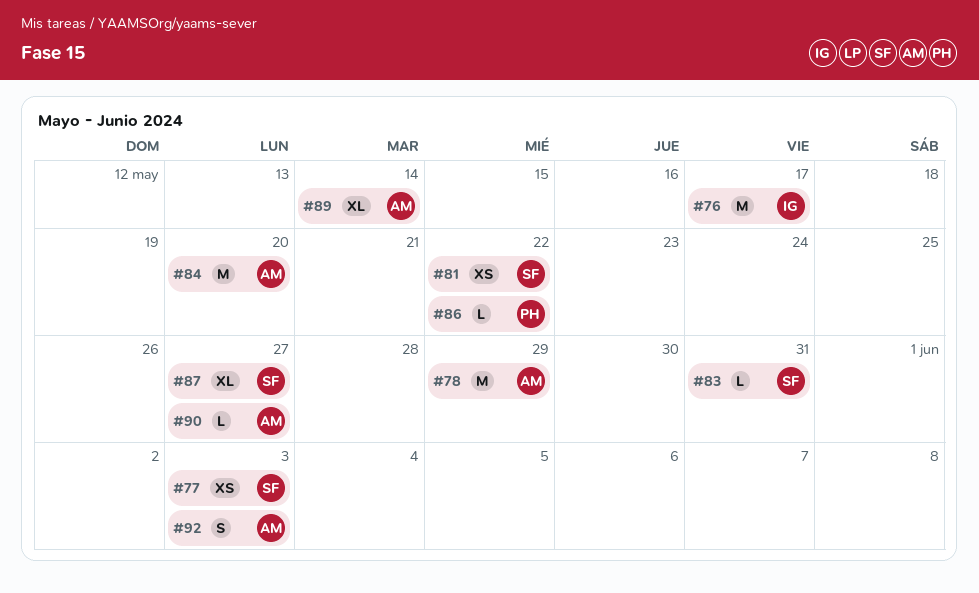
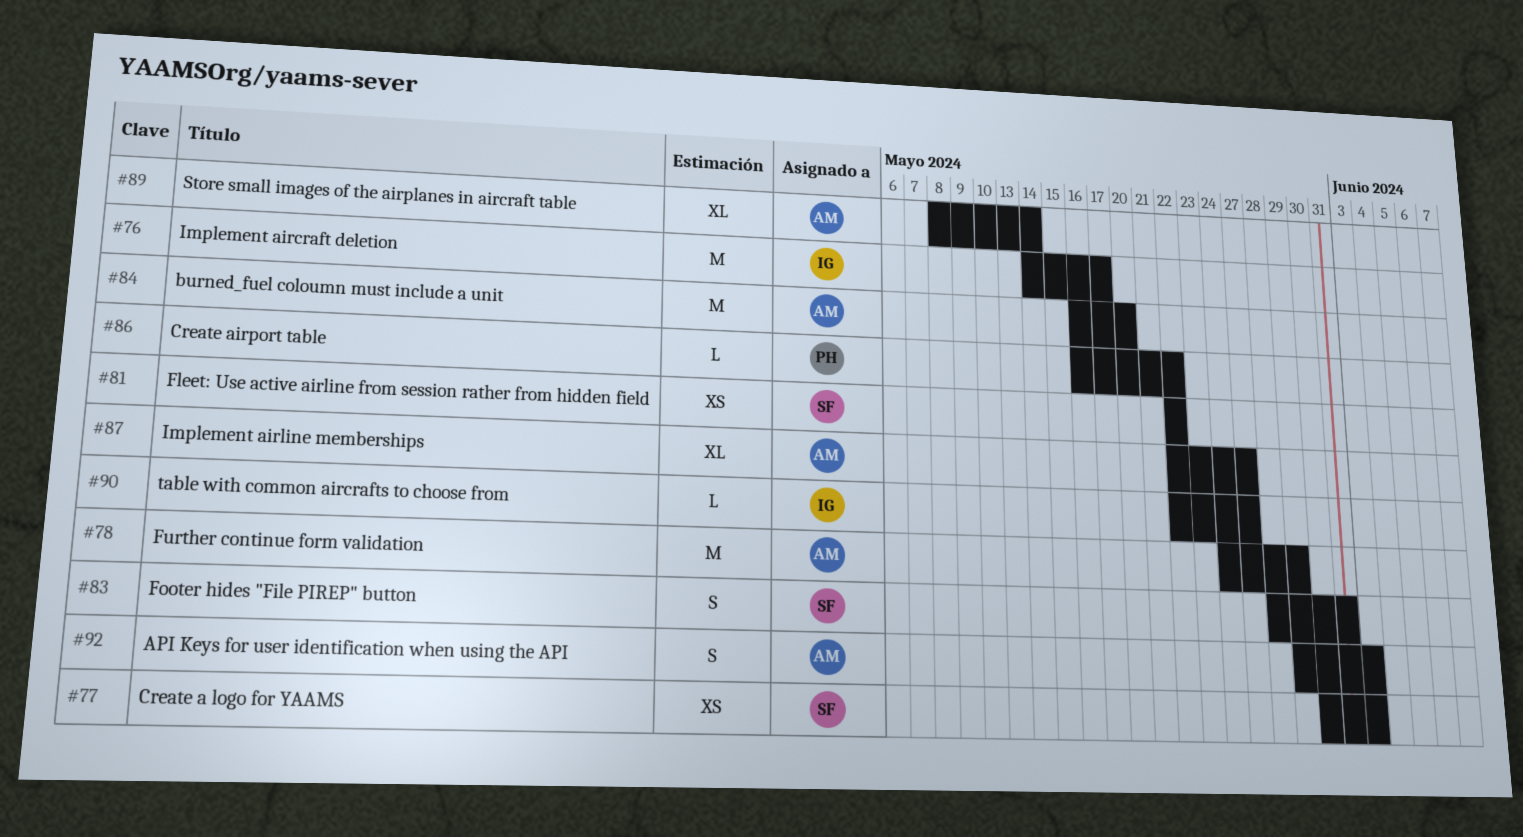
#83, estimate: L -> S
#87, owner: SF -> AM
#90, owner: AM -> IG

